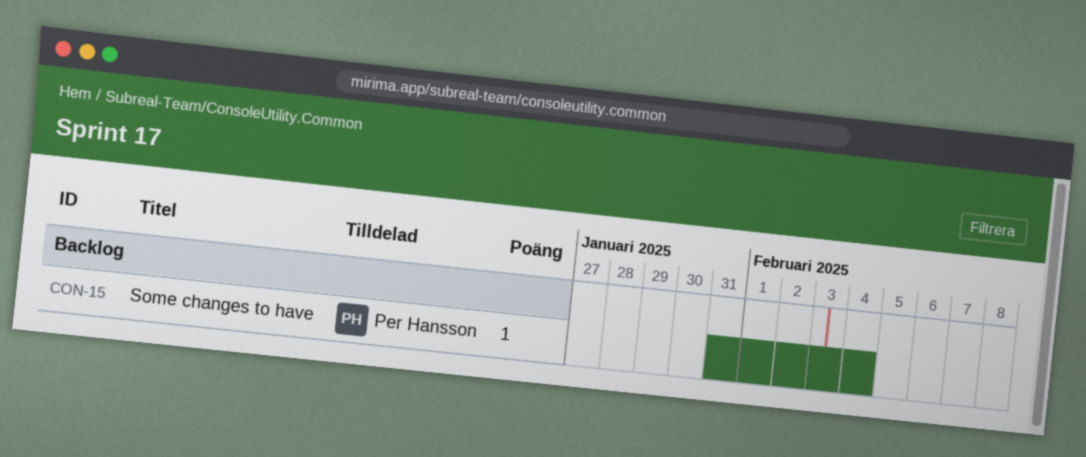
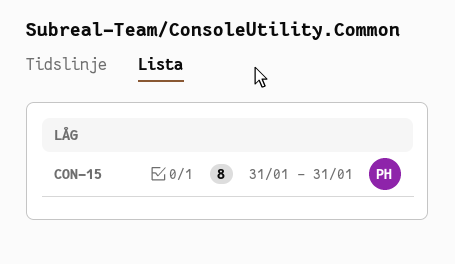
CON-15, estimate: 1 -> 8
CON-15, due: Feb 4 -> Jan 31

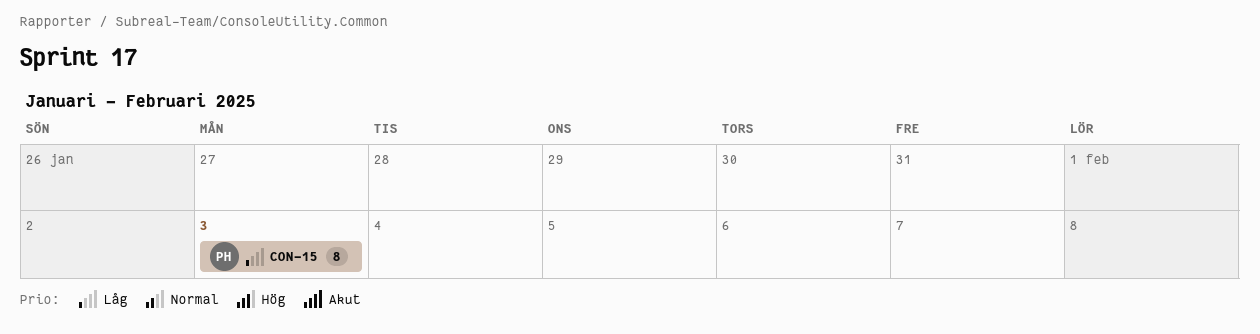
CON-15, start: Jan 31 -> Feb 3
CON-15, due: Jan 31 -> Feb 3

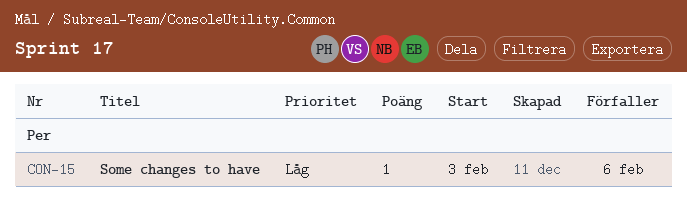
CON-15, estimate: 8 -> 1
CON-15, due: Feb 3 -> Feb 6

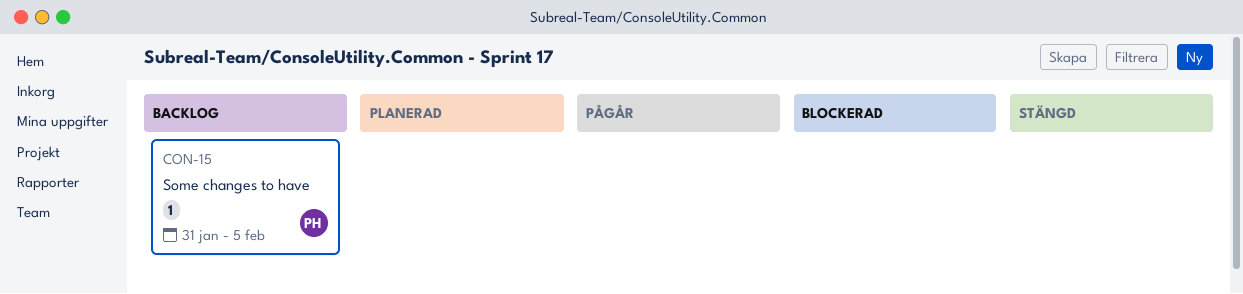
CON-15, start: Feb 3 -> Jan 31
CON-15, due: Feb 6 -> Feb 5

